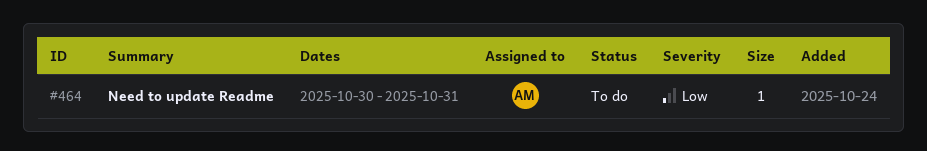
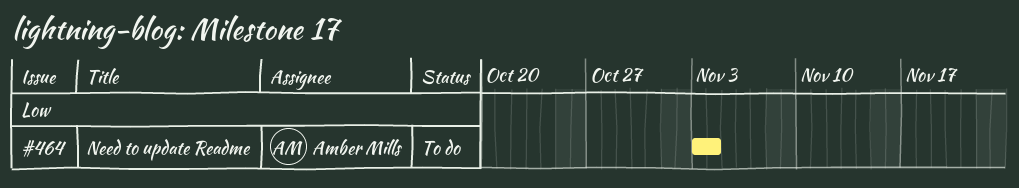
#464, start: Oct 30 -> Nov 3
#464, due: Oct 31 -> Nov 4

